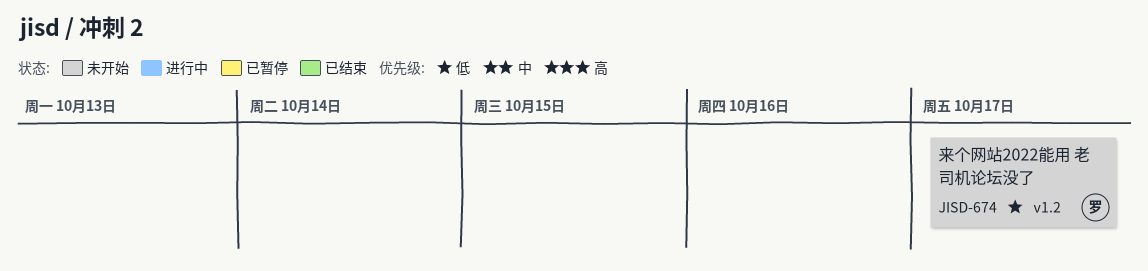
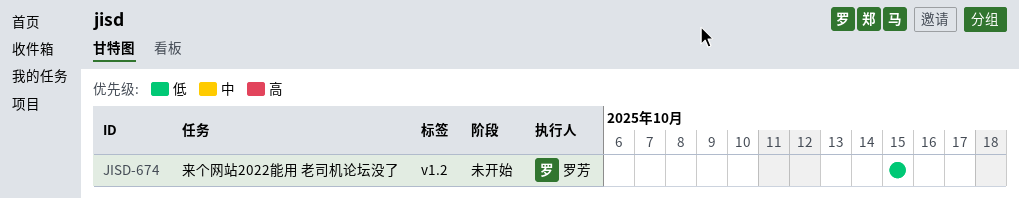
JISD-674, due: Oct 17 -> Oct 15

